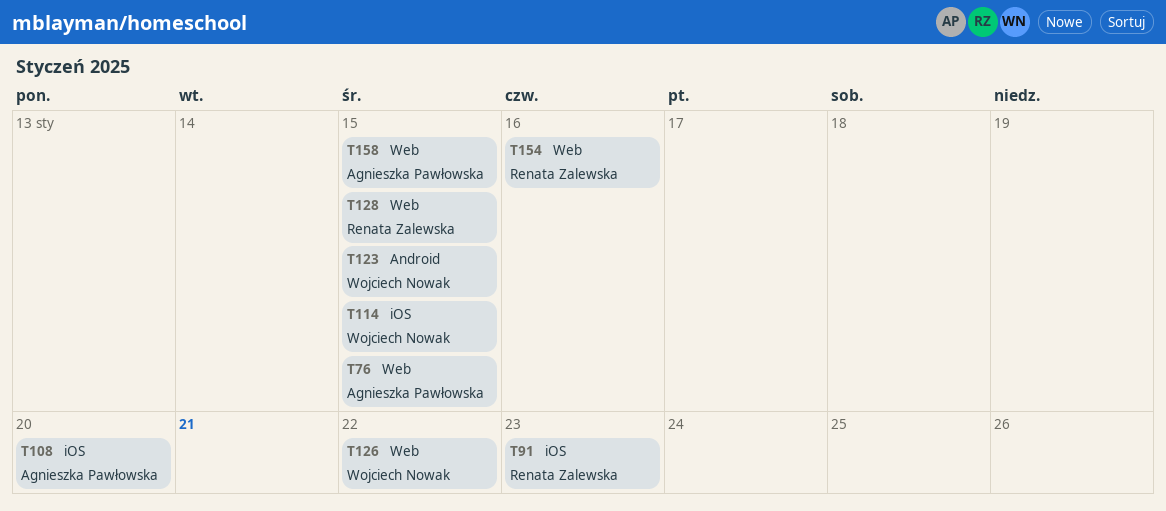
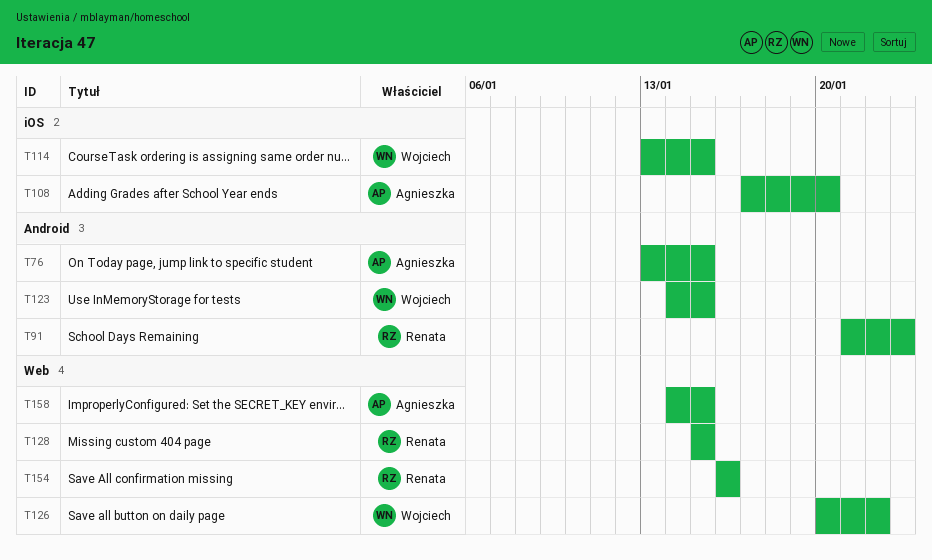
T76, label: Web -> Android
T91, label: iOS -> Android

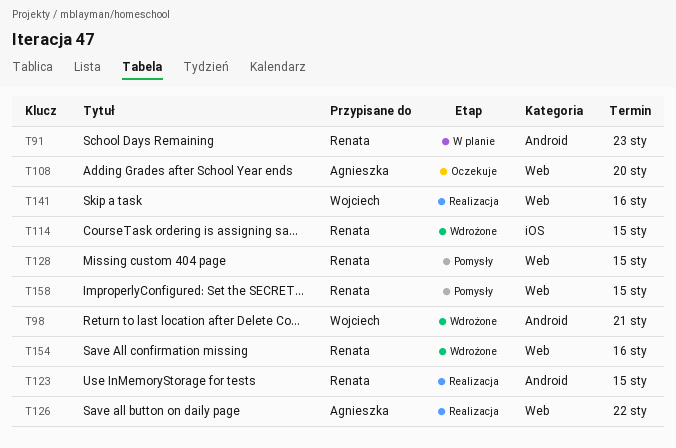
T76: present -> none
T98: none -> present
T108, label: iOS -> Web
T114, owner: Wojciech -> Renata
T123, owner: Wojciech -> Renata
T126, owner: Wojciech -> Agnieszka
T141: none -> present
T158, owner: Agnieszka -> Renata

